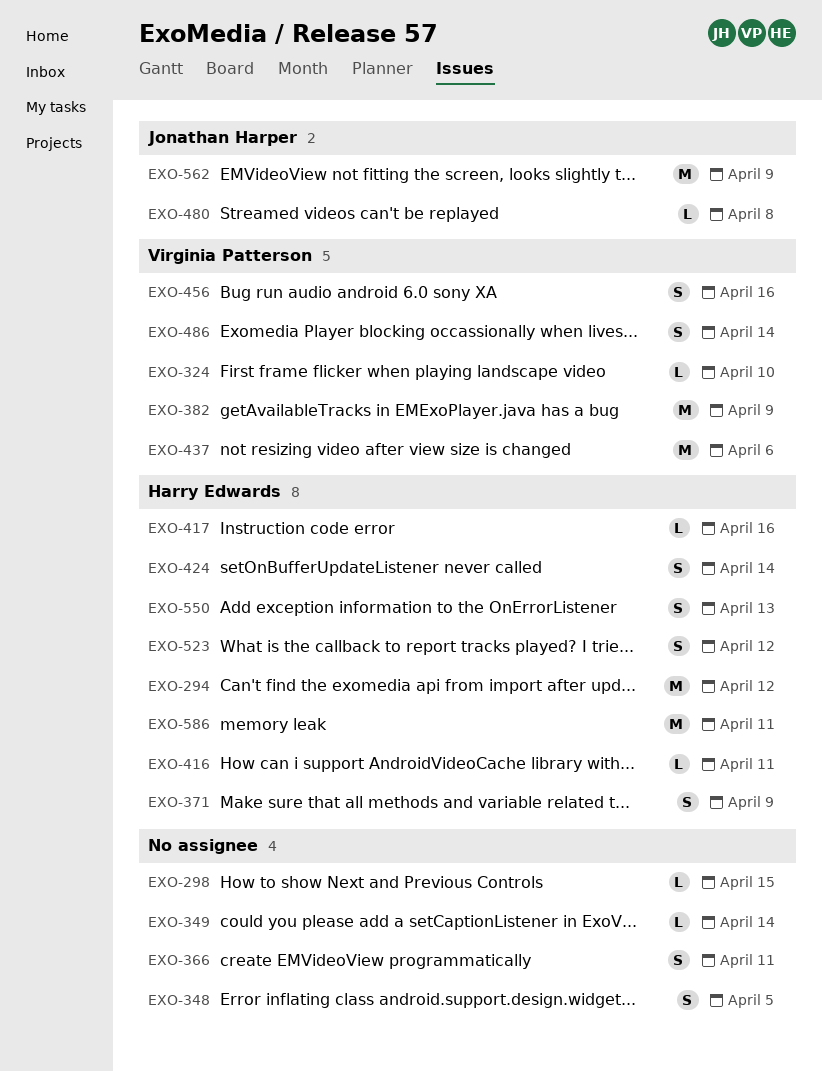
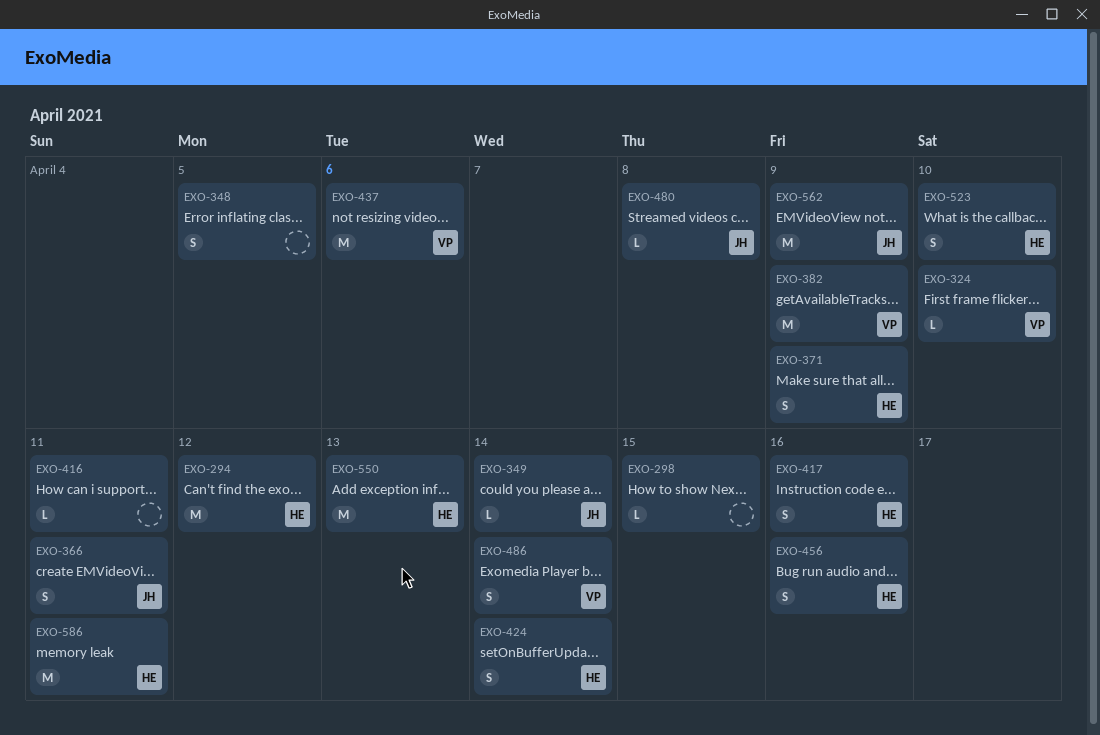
EXO-349, owner: none -> Jonathan Harper
EXO-366, owner: none -> Jonathan Harper
EXO-416, owner: Harry Edwards -> none
EXO-417, estimate: L -> S
EXO-456, owner: Virginia Patterson -> Harry Edwards
EXO-523, due: Apr 12 -> Apr 10
EXO-550, estimate: S -> M

